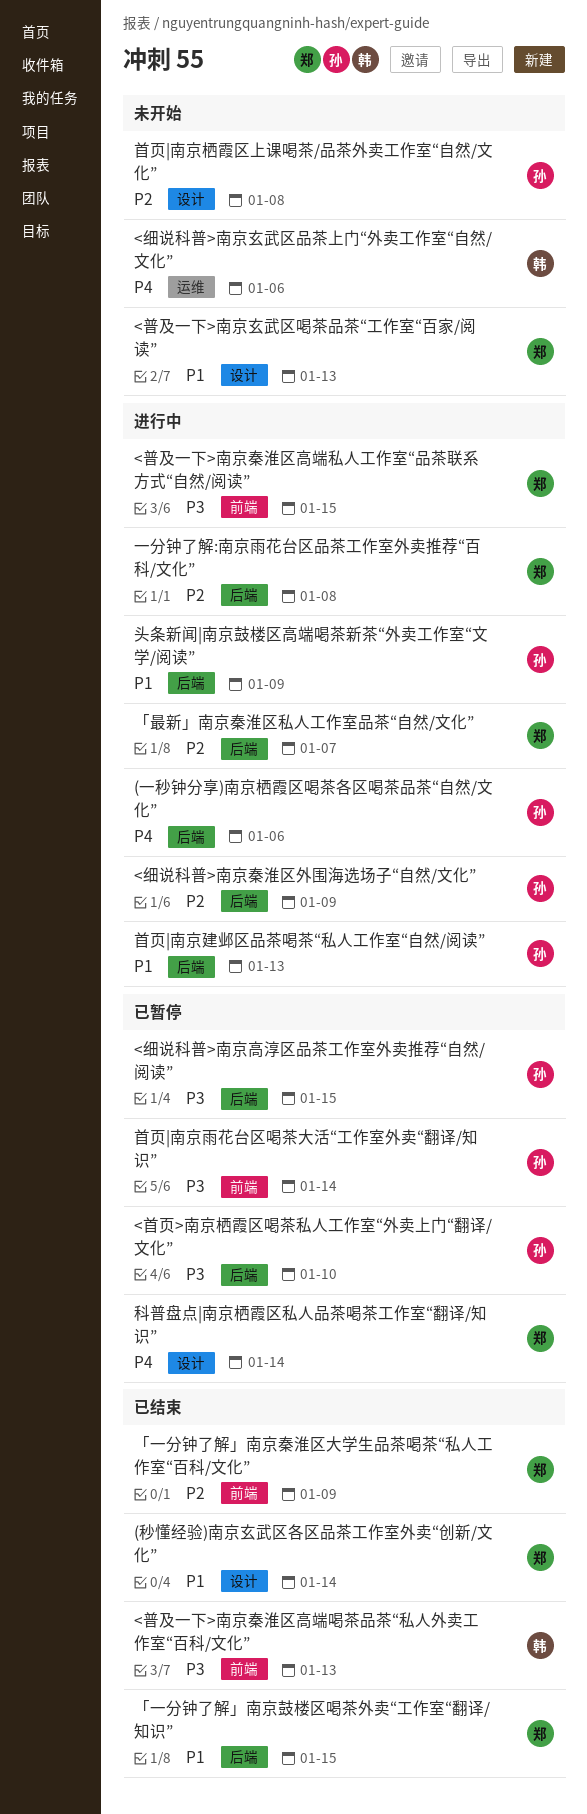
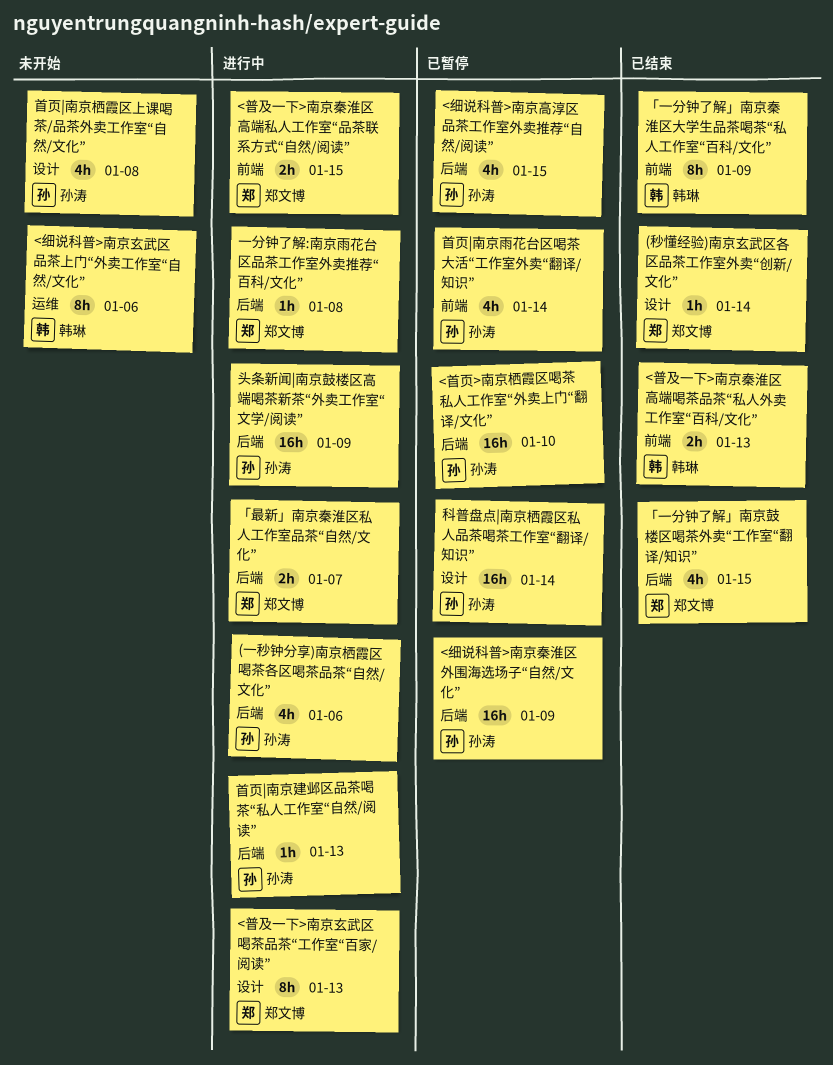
<普及一下>南京玄武区喝茶品茶“工作室“百家/阅读”, status: 未开始 -> 进行中
<细说科普>南京秦淮区外围海选场子“自然/文化”, status: 进行中 -> 已暂停
「一分钟了解」南京秦淮区大学生品茶喝茶“私人工作室“百科/文化”, owner: 郑文博 -> 韩琳
科普盘点|南京栖霞区私人品茶喝茶工作室“翻译/知识”, owner: 郑文博 -> 孙涛

